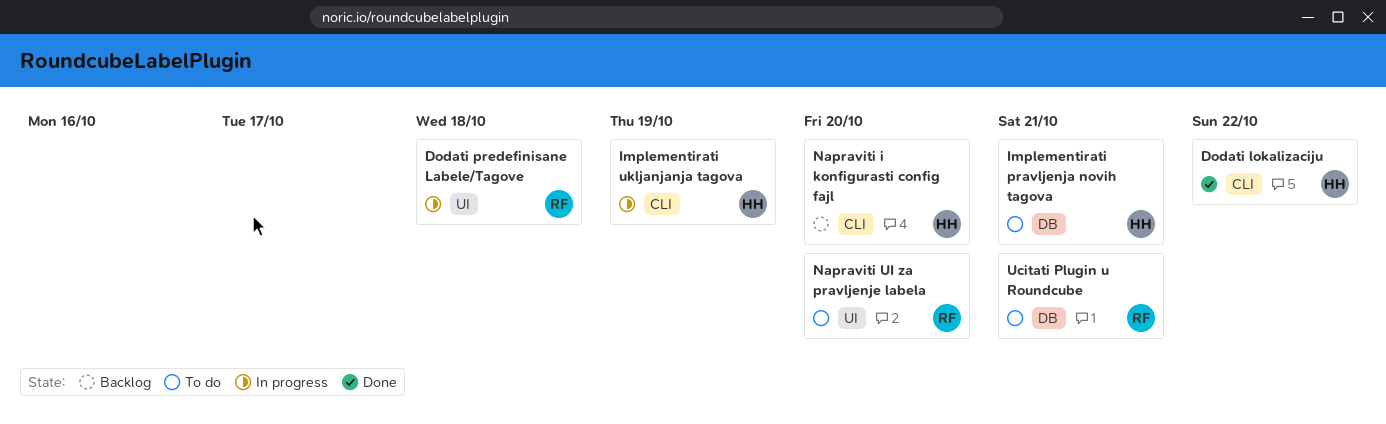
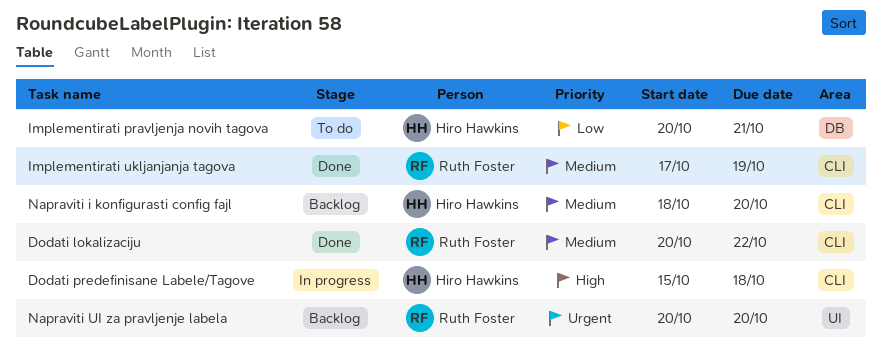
Dodati lokalizaciju, owner: Hiro Hawkins -> Ruth Foster
Dodati predefinisane Labele/Tagove, owner: Ruth Foster -> Hiro Hawkins
Dodati predefinisane Labele/Tagove, label: UI -> CLI
Implementirati ukljanjanja tagova, status: In progress -> Done
Implementirati ukljanjanja tagova, owner: Hiro Hawkins -> Ruth Foster
Napraviti UI za pravljenje labela, status: To do -> Backlog
Ucitati Plugin u Roundcube: present -> none

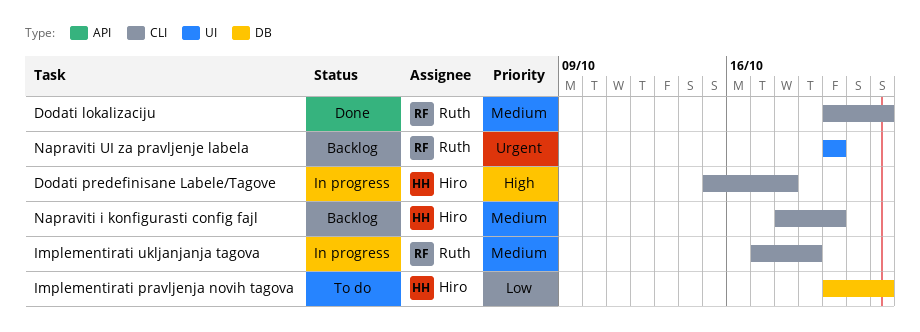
Implementirati pravljenja novih tagova, due: Oct 21 -> Oct 22
Implementirati ukljanjanja tagova, status: Done -> In progress

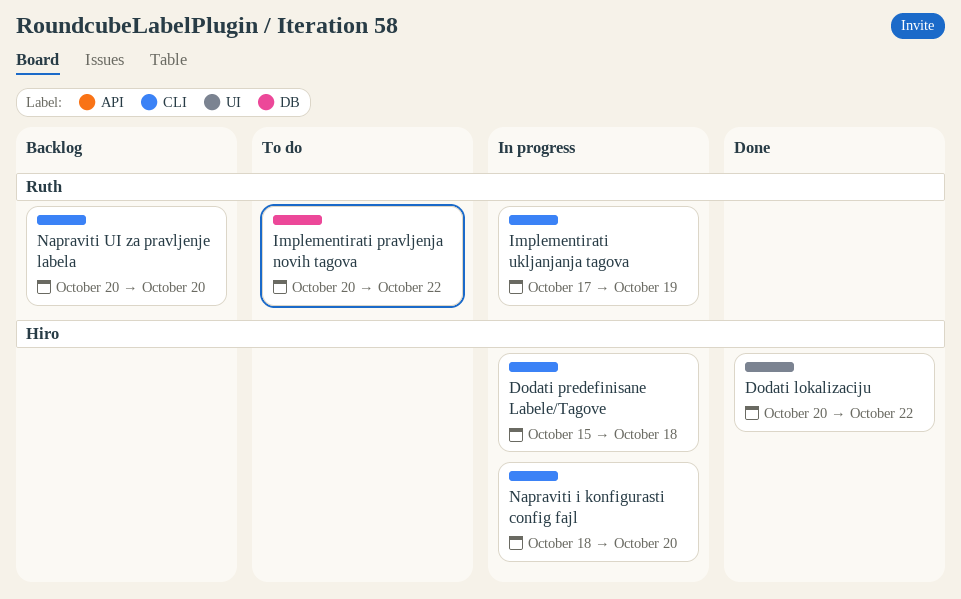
Dodati lokalizaciju, owner: Ruth -> Hiro
Dodati lokalizaciju, label: CLI -> UI
Implementirati pravljenja novih tagova, owner: Hiro -> Ruth
Napraviti i konfigurasti config fajl, status: Backlog -> In progress
Napraviti UI za pravljenje labela, label: UI -> CLI

